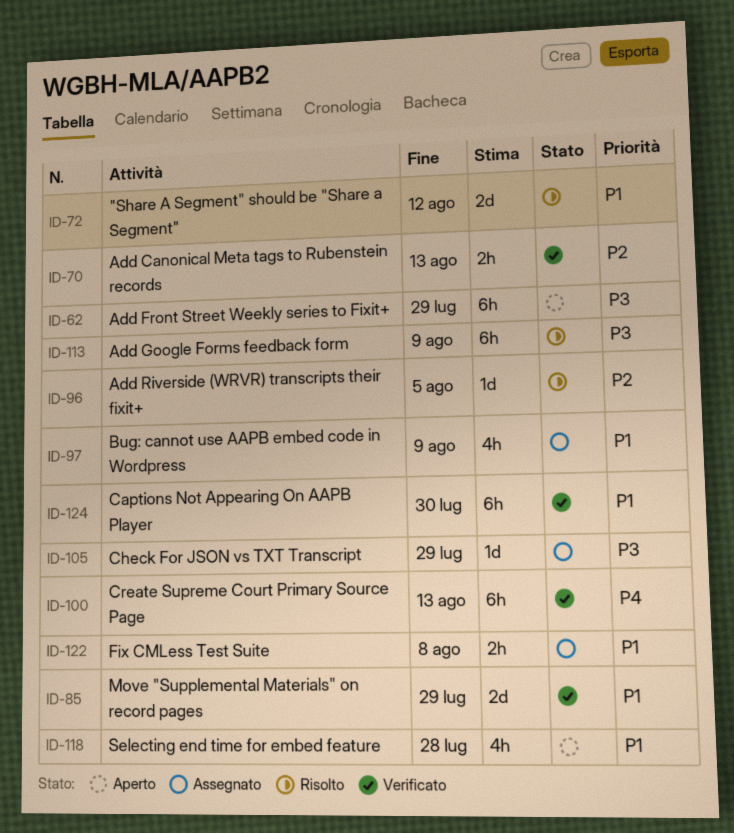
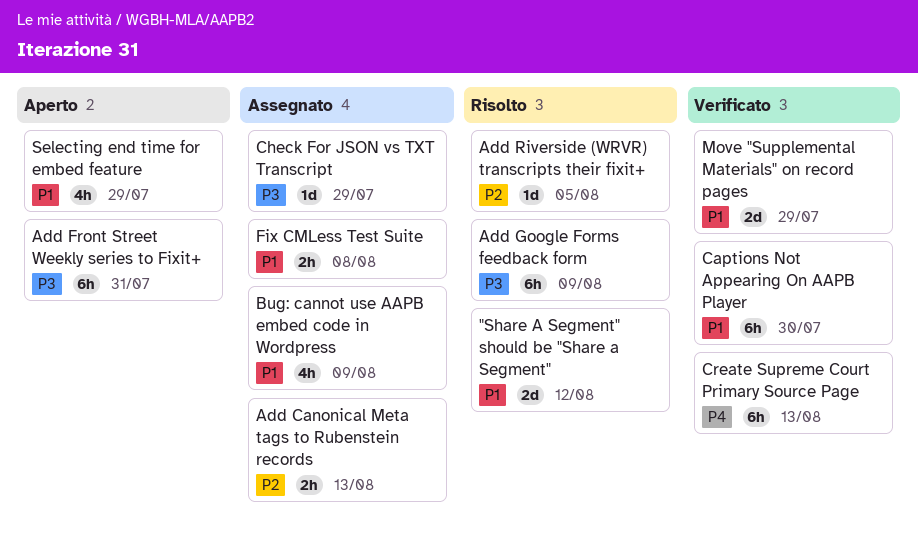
Add Canonical Meta tags to Rubenstein records, status: Verificato -> Assegnato
Add Front Street Weekly series to Fixit+, due: Jul 29 -> Jul 31
Selecting end time for embed feature, due: Jul 28 -> Jul 29

